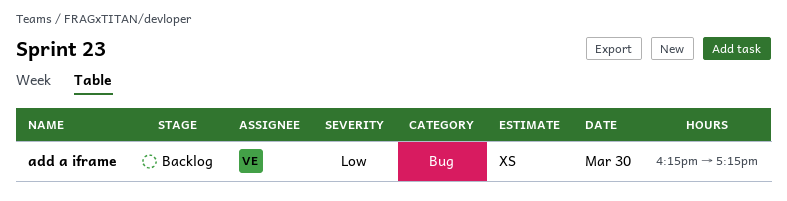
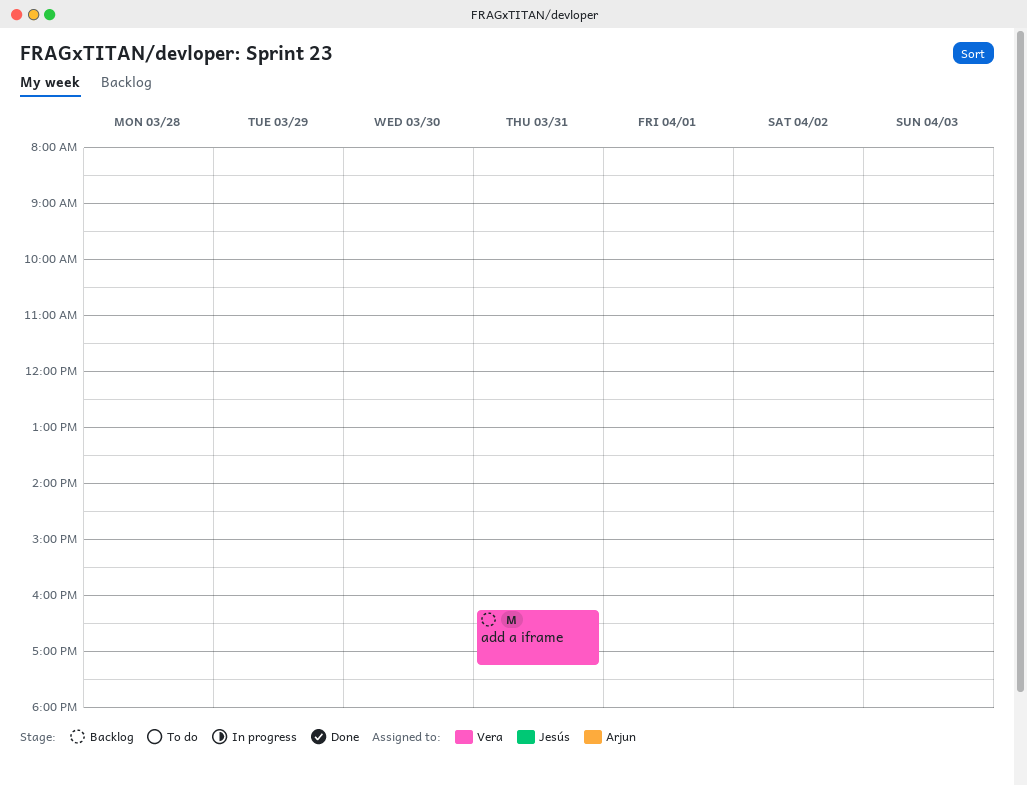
add a iframe, estimate: XS -> M
add a iframe, day: Mar 30 -> Mar 31

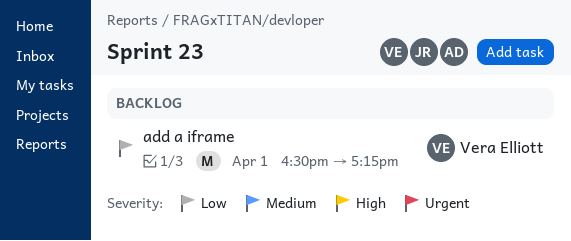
add a iframe, day: Mar 31 -> Apr 1
add a iframe, begins: 16:15 -> 16:30

